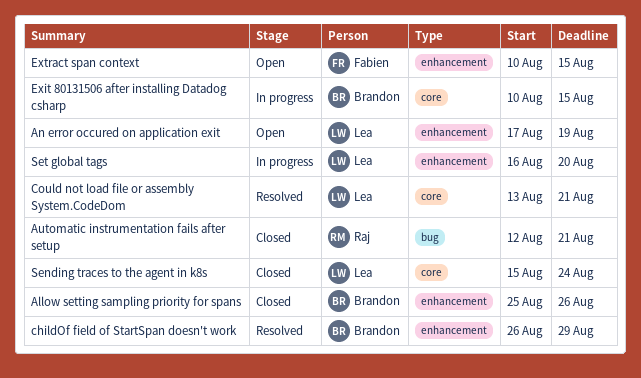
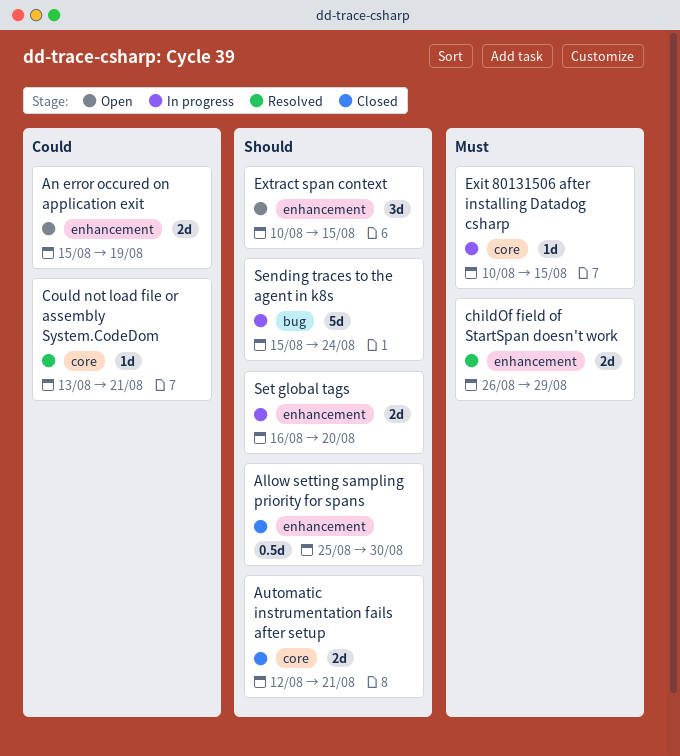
Allow setting sampling priority for spans, due: Aug 26 -> Aug 30
An error occured on application exit, start: Aug 17 -> Aug 15
Automatic instrumentation fails after setup, label: bug -> core
Sending traces to the agent in k8s, status: Closed -> In progress
Sending traces to the agent in k8s, label: core -> bug

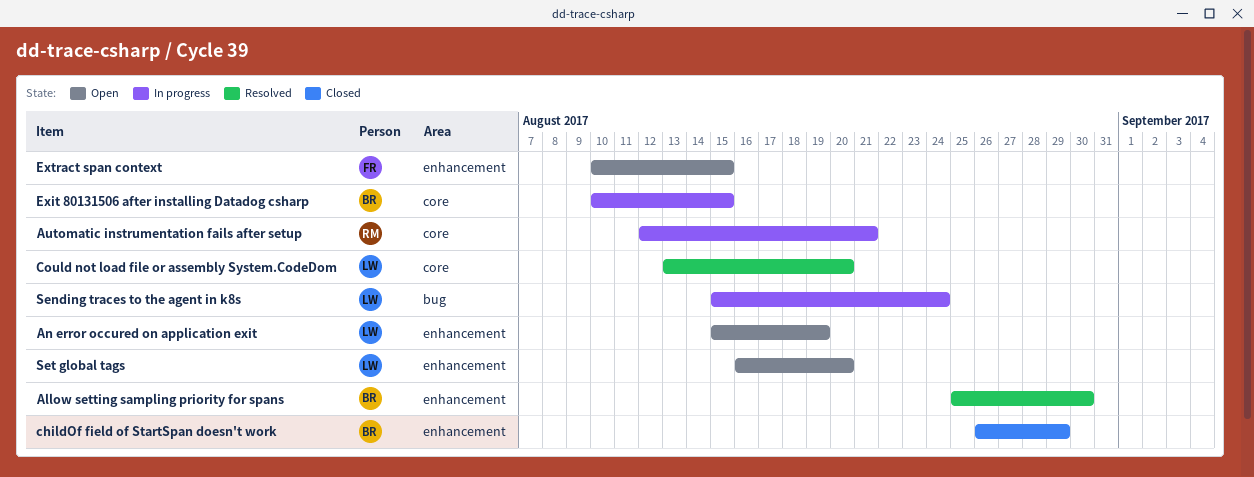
Allow setting sampling priority for spans, status: Closed -> Resolved
Automatic instrumentation fails after setup, status: Closed -> In progress
childOf field of StartSpan doesn't work, status: Resolved -> Closed
Could not load file or assembly System.CodeDom, due: Aug 21 -> Aug 20
Set global tags, status: In progress -> Open

